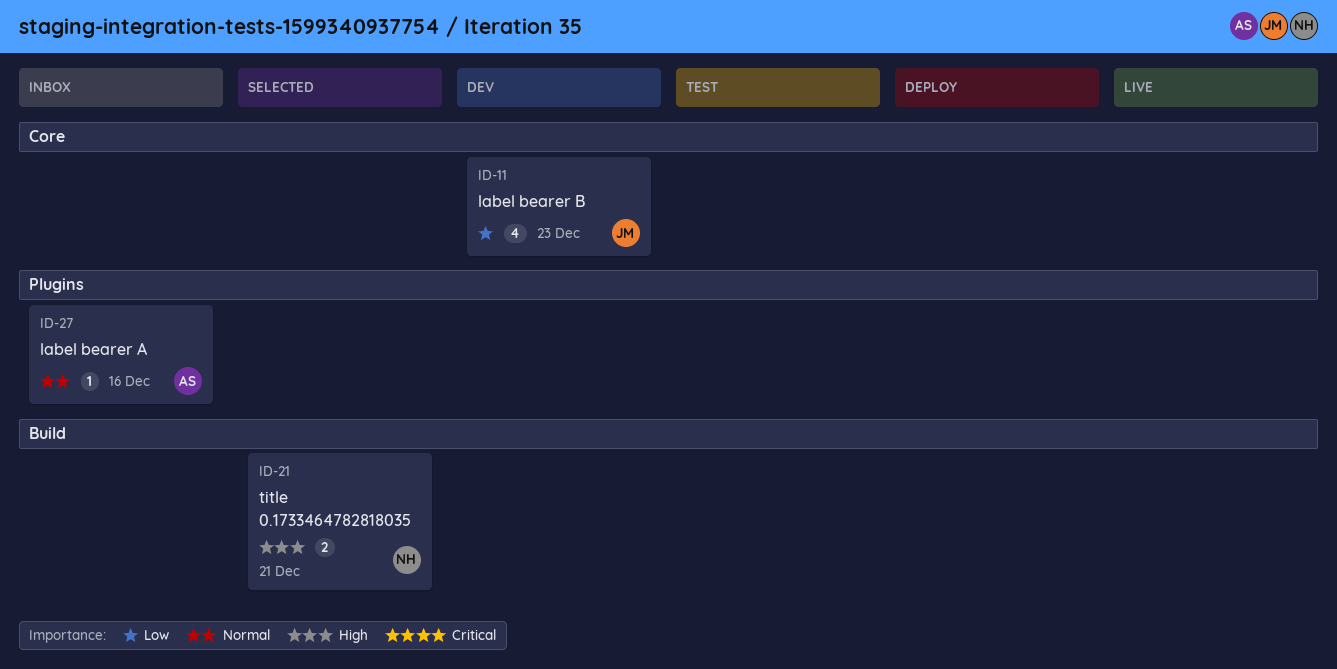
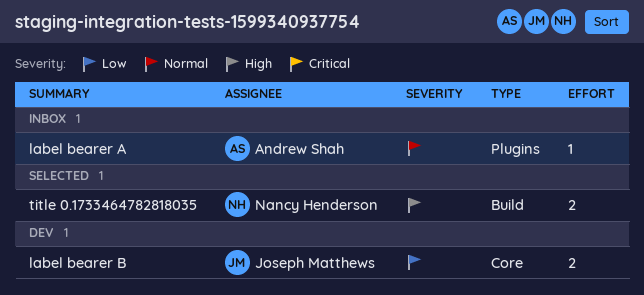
label bearer B, estimate: 4 -> 2

